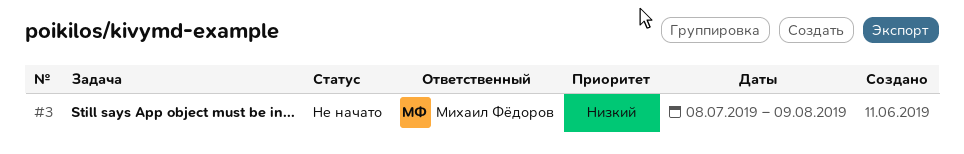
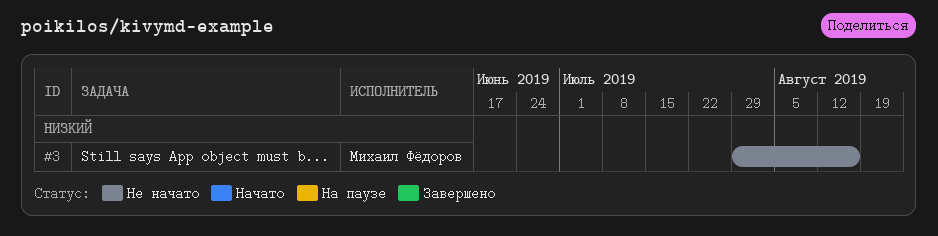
#3, start: Jul 8 -> Jul 29
#3, due: Aug 9 -> Aug 16

